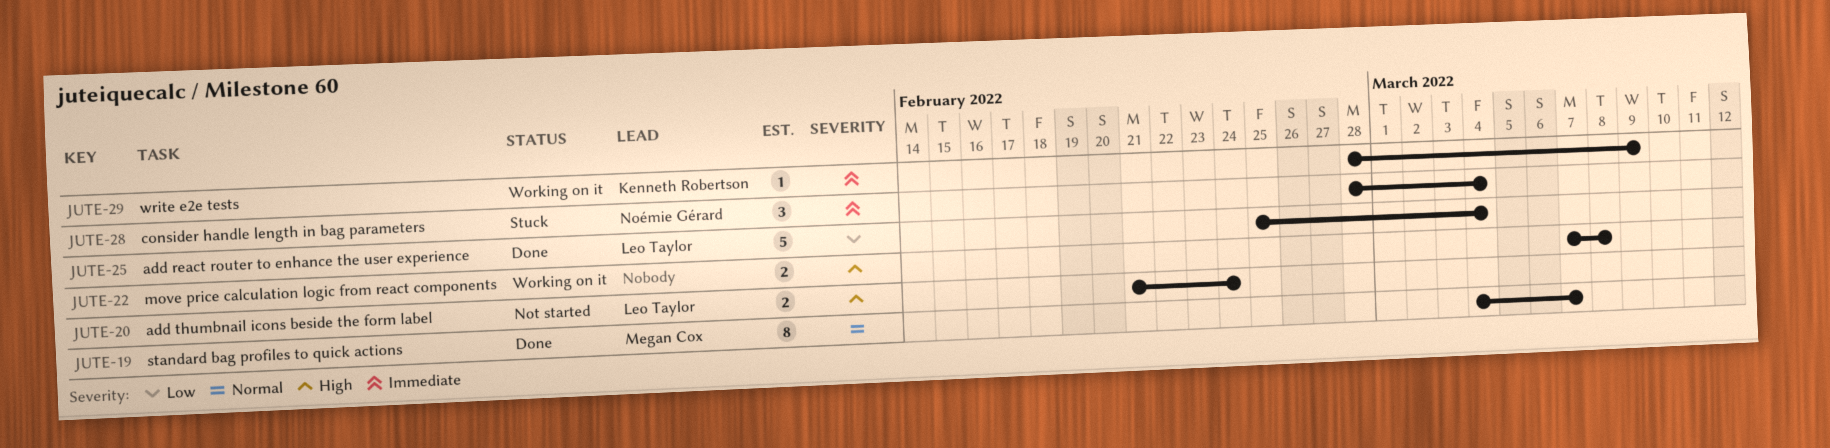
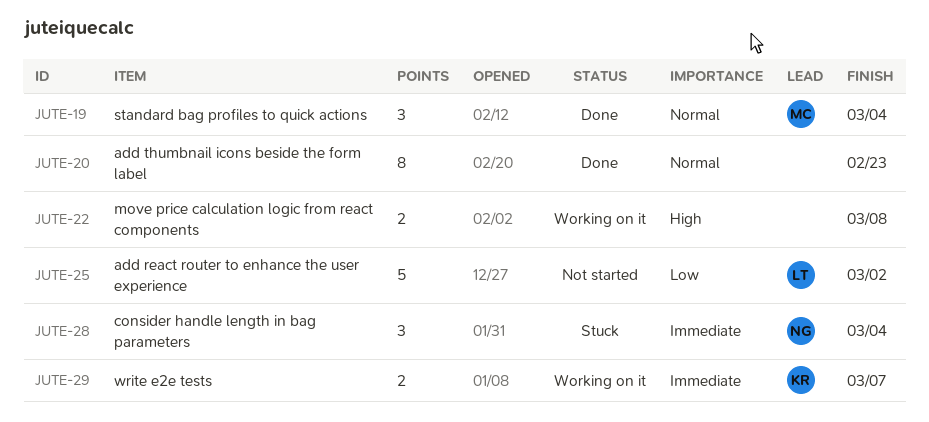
JUTE-19, estimate: 8 -> 3
JUTE-19, due: Mar 7 -> Mar 4
JUTE-20, status: Not started -> Done
JUTE-20, owner: Leo Taylor -> none
JUTE-20, priority: High -> Normal
JUTE-20, estimate: 2 -> 8
JUTE-20, due: Feb 24 -> Feb 23
JUTE-25, status: Done -> Not started
JUTE-25, due: Mar 4 -> Mar 2
JUTE-29, estimate: 1 -> 2
JUTE-29, due: Mar 9 -> Mar 7

